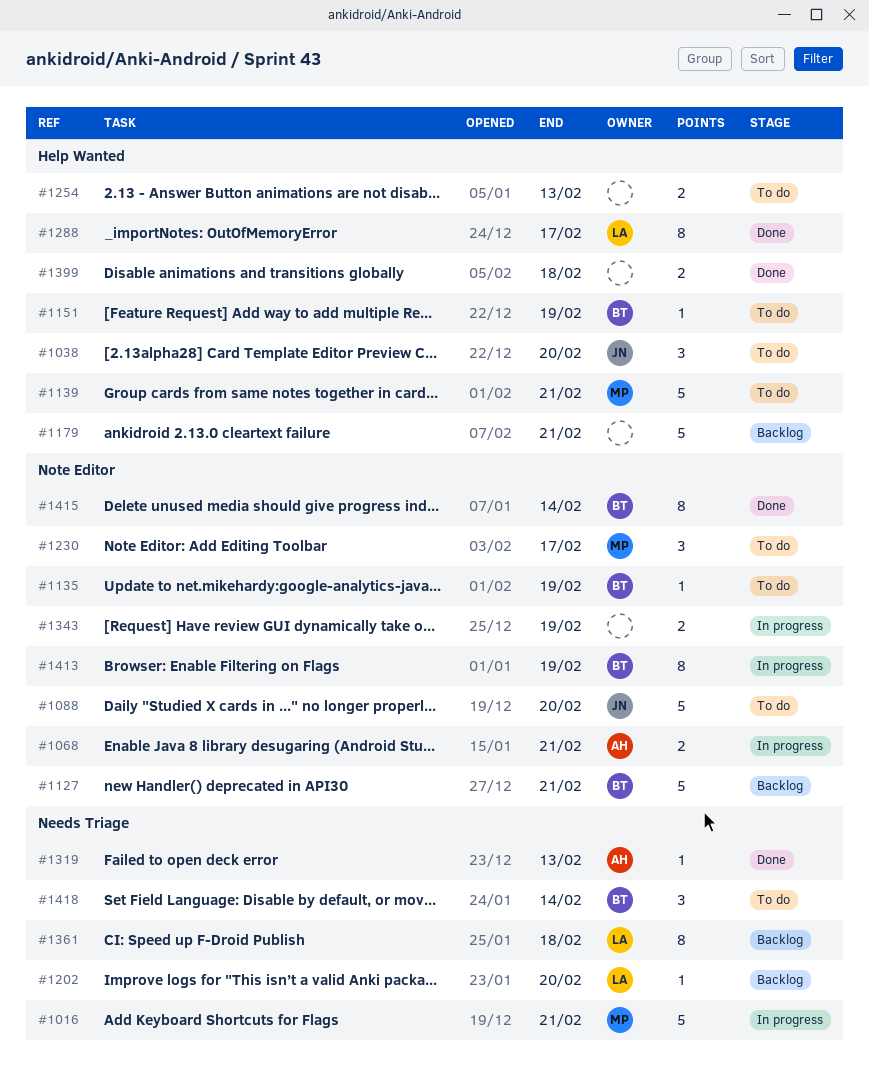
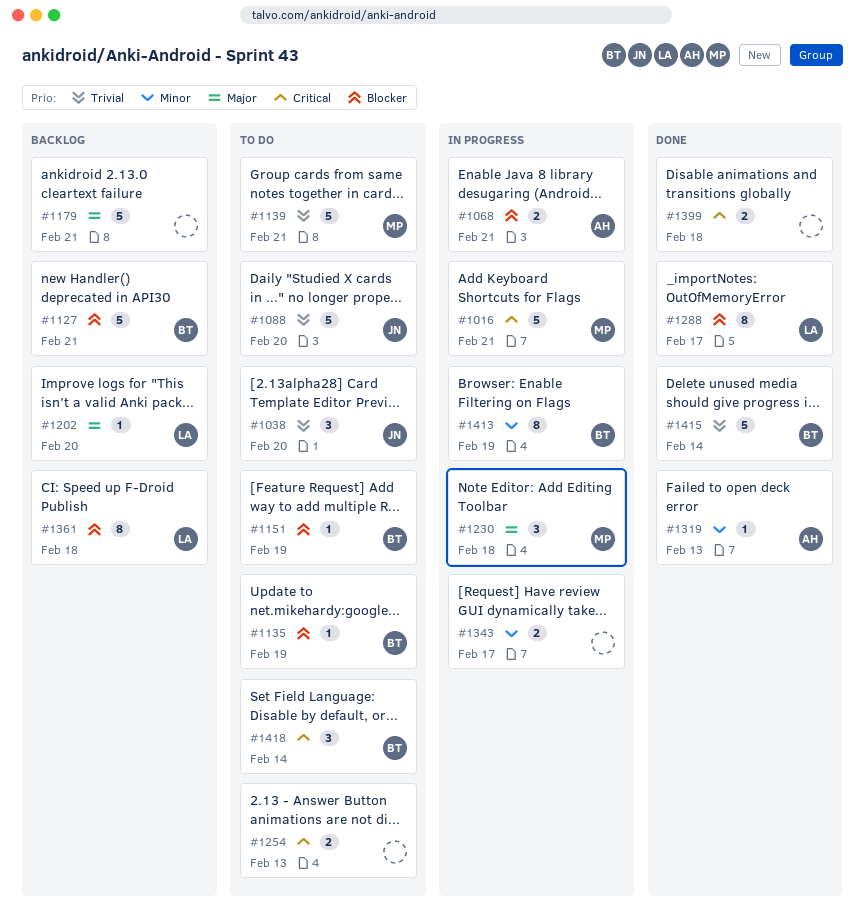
#1230, status: To do -> In progress
#1230, due: Feb 17 -> Feb 18
#1343, due: Feb 19 -> Feb 17
#1415, estimate: 8 -> 5

